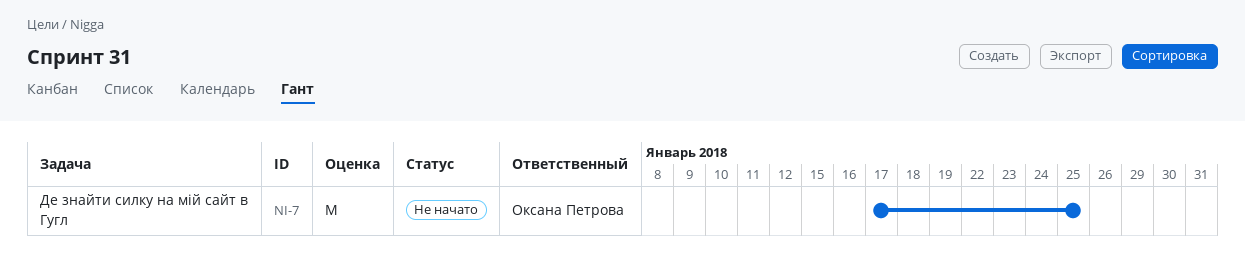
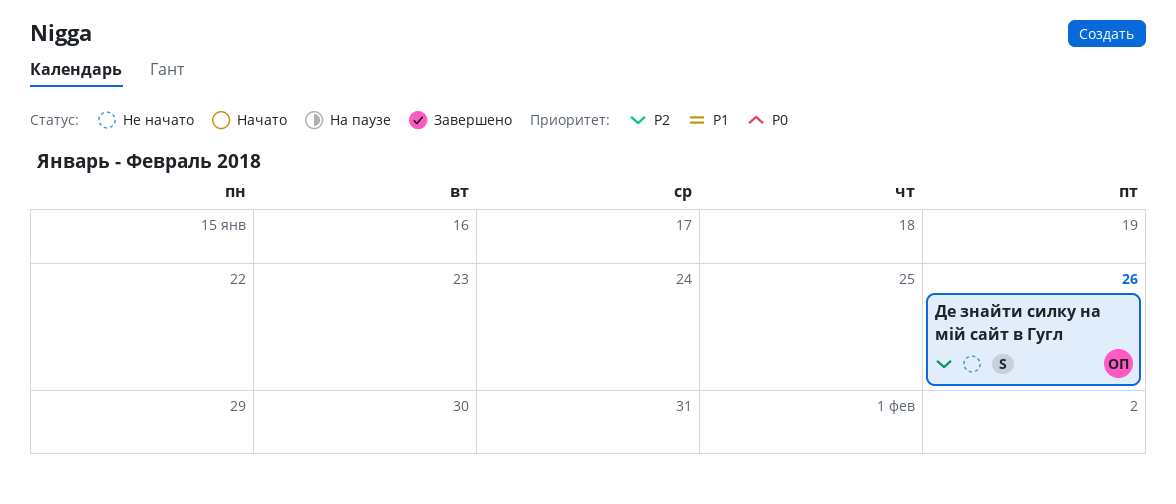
Де знайти силку на мій сайт в Гугл, estimate: M -> S
Де знайти силку на мій сайт в Гугл, due: Jan 25 -> Jan 26

